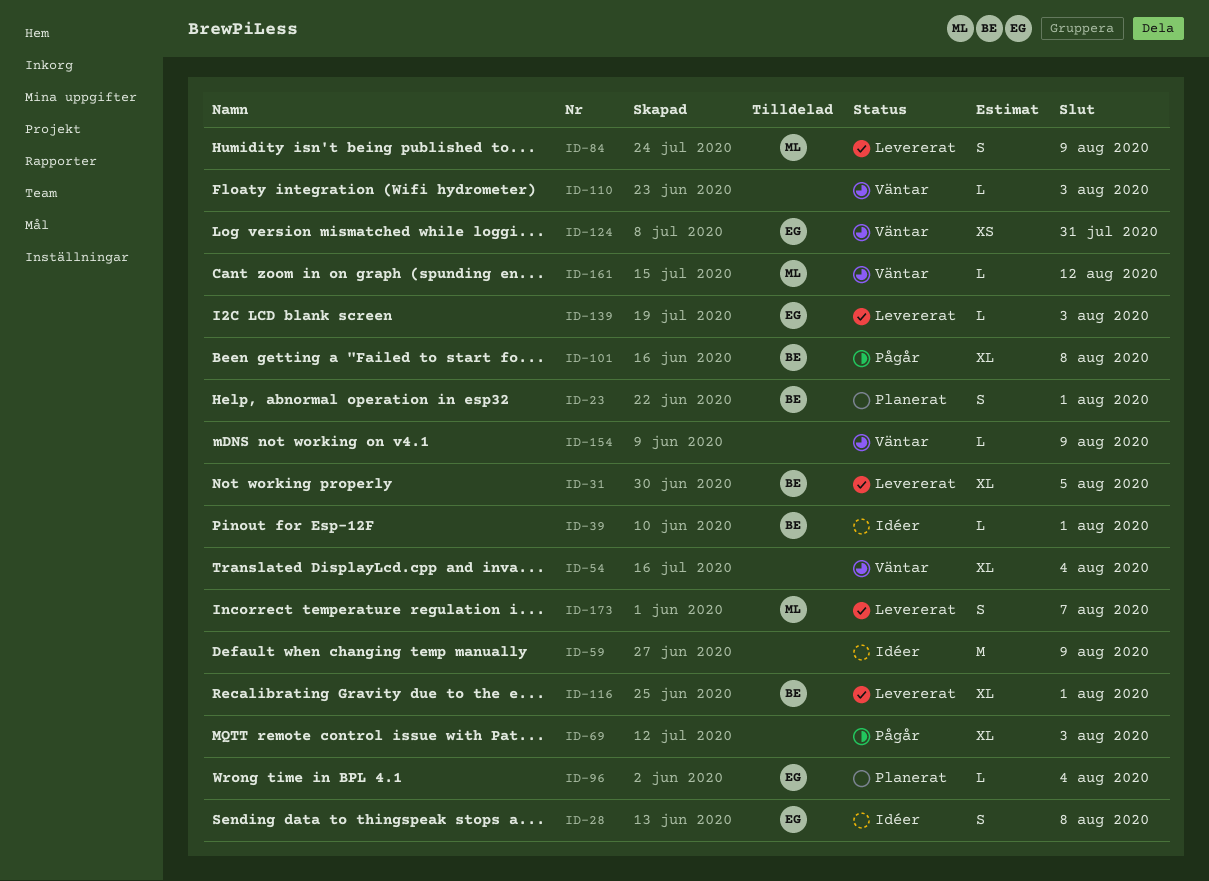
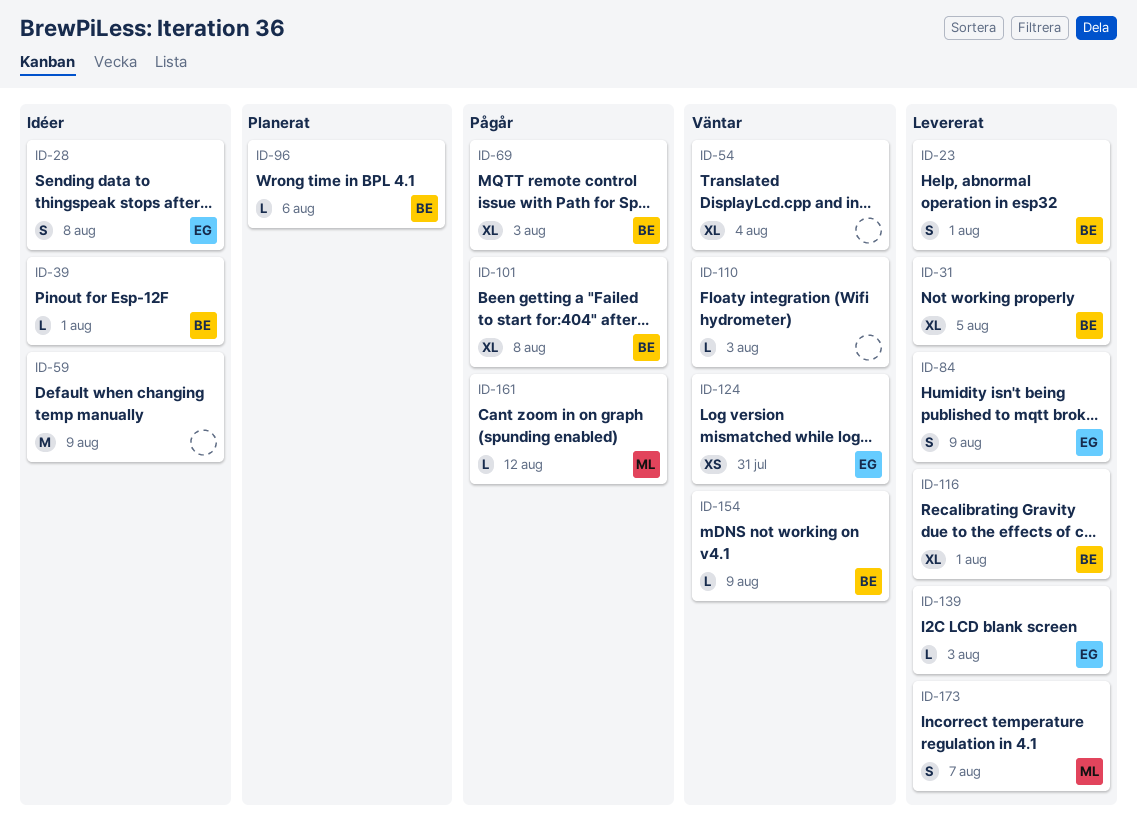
ID-23, status: Planerat -> Levererat
ID-69, owner: none -> BE
ID-84, owner: ML -> EG
ID-96, owner: EG -> BE
ID-96, due: Aug 4 -> Aug 6
ID-154, owner: none -> BE
ID-161, status: Väntar -> Pågår

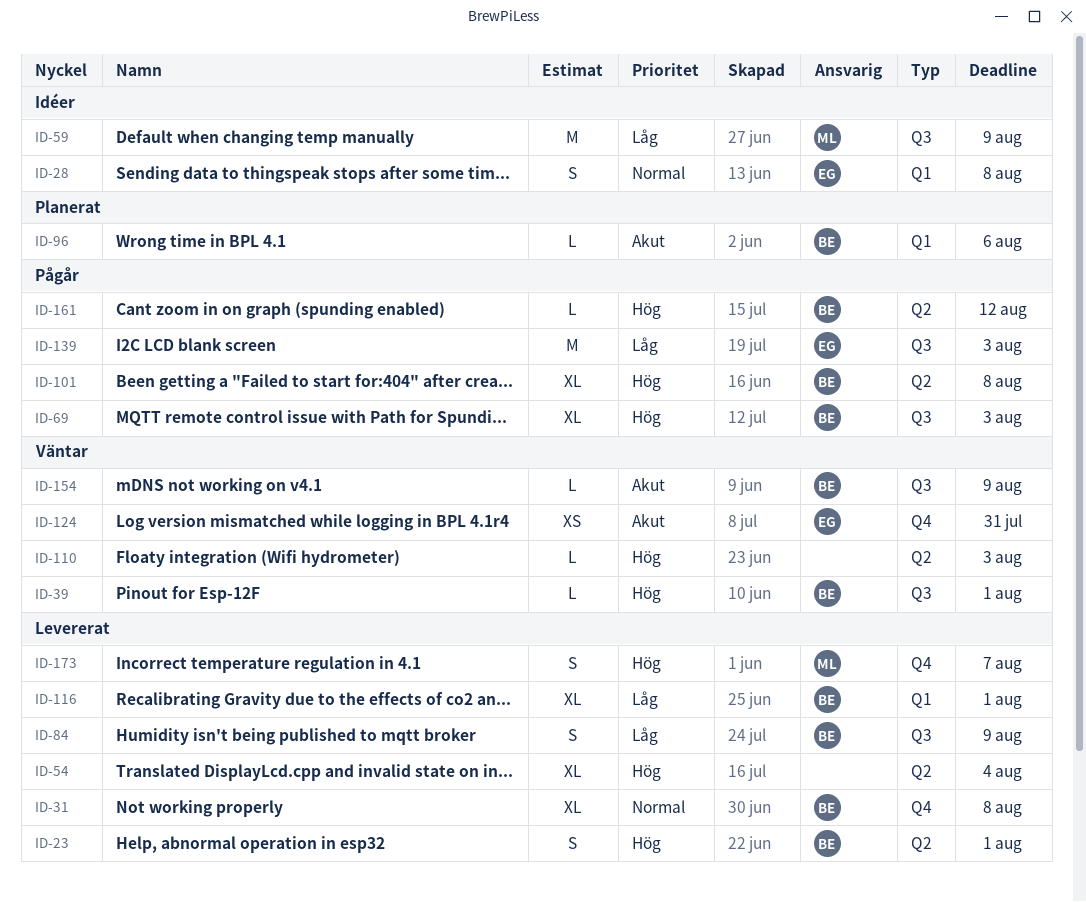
ID-31, due: Aug 5 -> Aug 8
ID-39, status: Idéer -> Väntar
ID-54, status: Väntar -> Levererat
ID-59, owner: none -> ML
ID-84, owner: EG -> BE
ID-139, status: Levererat -> Pågår
ID-139, estimate: L -> M
ID-161, owner: ML -> BE

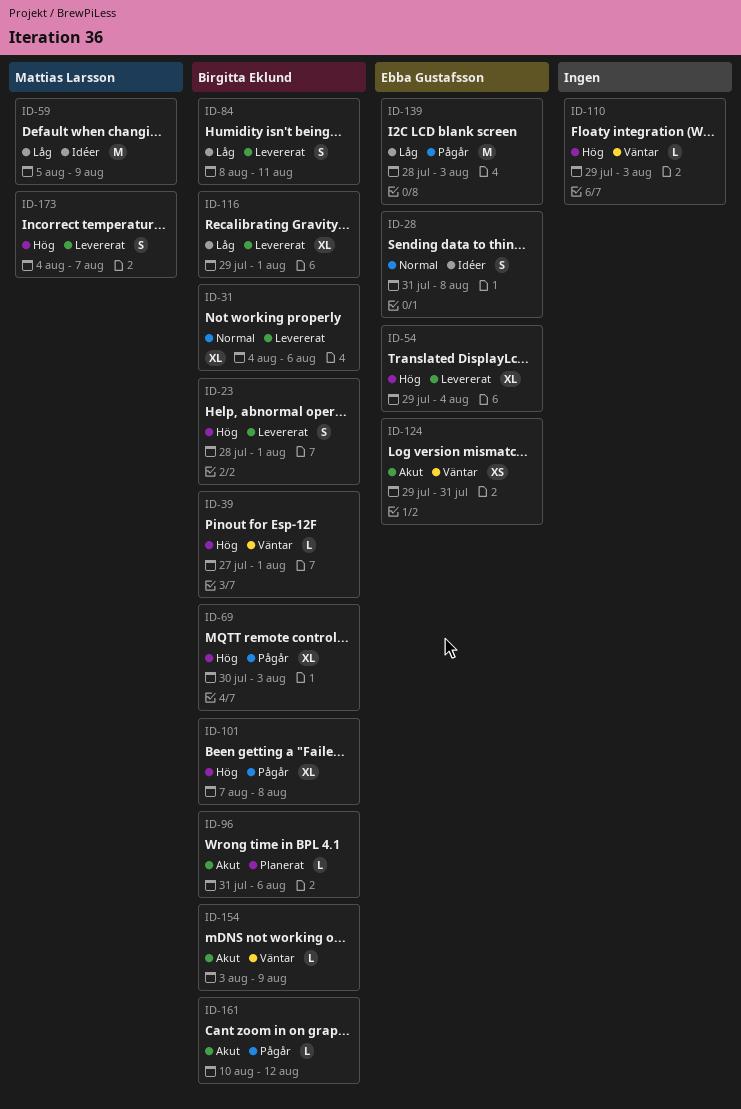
ID-31, due: Aug 8 -> Aug 6
ID-54, owner: none -> Ebba Gustafsson
ID-84, due: Aug 9 -> Aug 11
ID-161, priority: Hög -> Akut

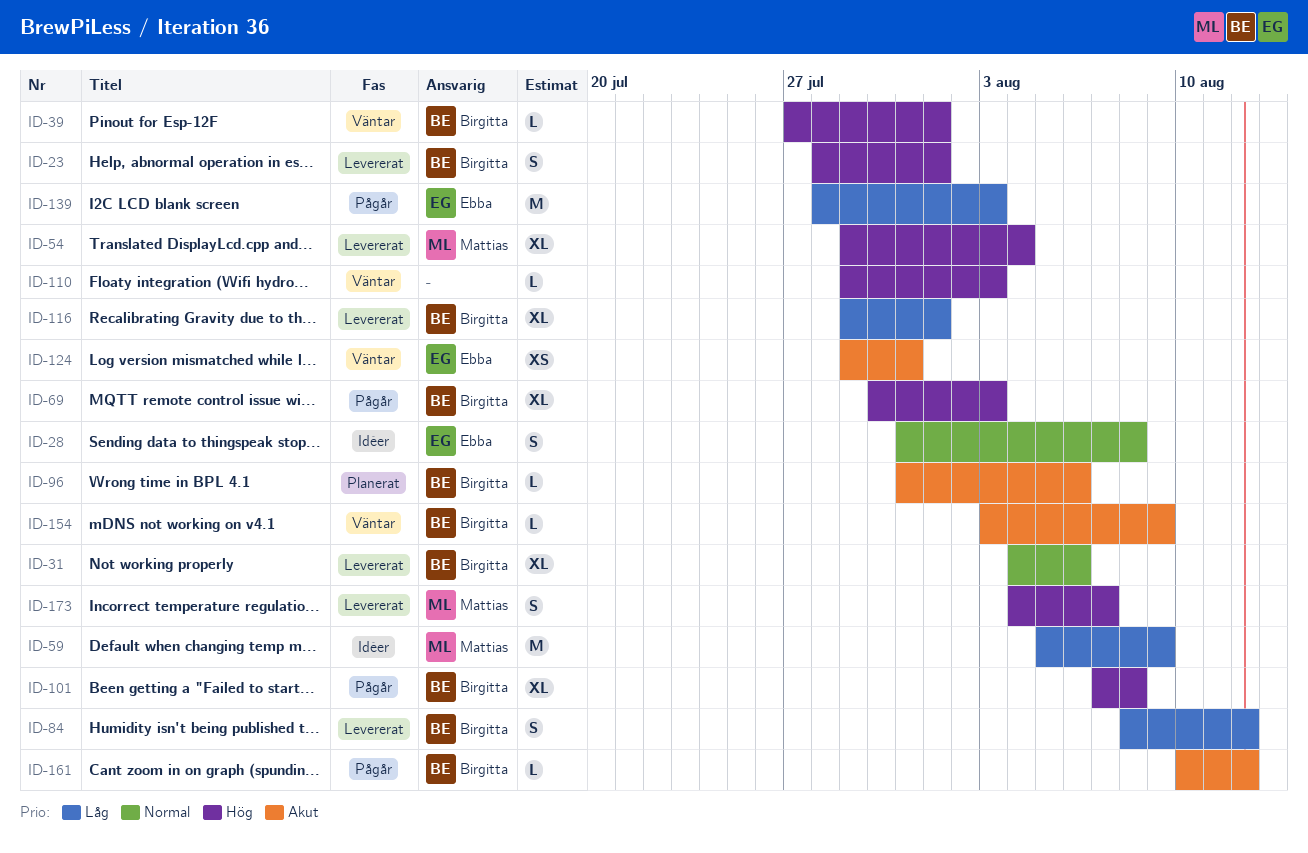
ID-54, owner: Ebba Gustafsson -> Mattias Larsson
ID-84, due: Aug 11 -> Aug 12

